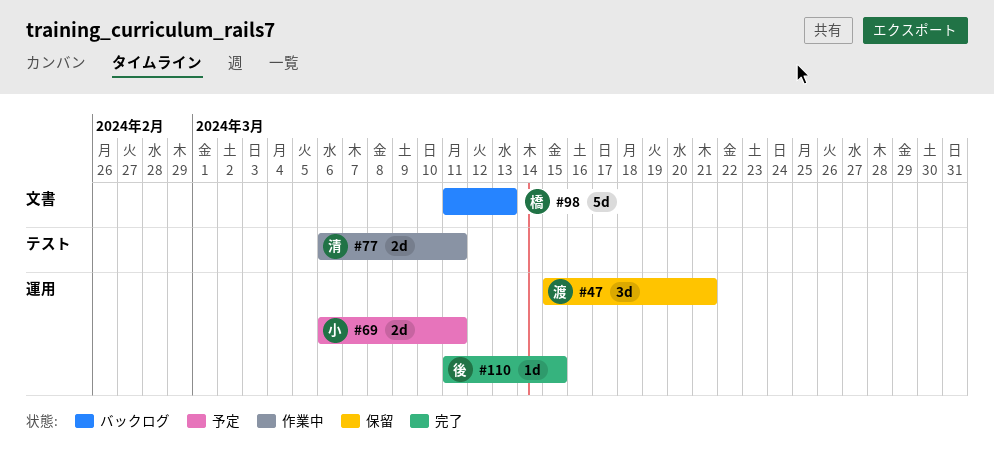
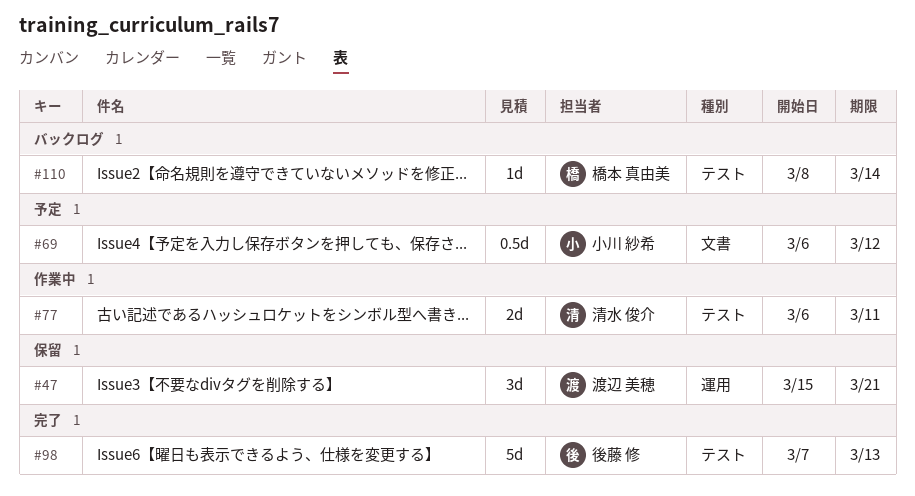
#69, label: 運用 -> 文書
#69, estimate: 2d -> 0.5d
#69, due: Mar 11 -> Mar 12
#98, status: バックログ -> 完了
#98, owner: 橋本 真由美 -> 後藤 修
#98, label: 文書 -> テスト
#98, start: Mar 11 -> Mar 7
#110, status: 完了 -> バックログ
#110, owner: 後藤 修 -> 橋本 真由美
#110, label: 運用 -> テスト
#110, start: Mar 11 -> Mar 8
#110, due: Mar 15 -> Mar 14

